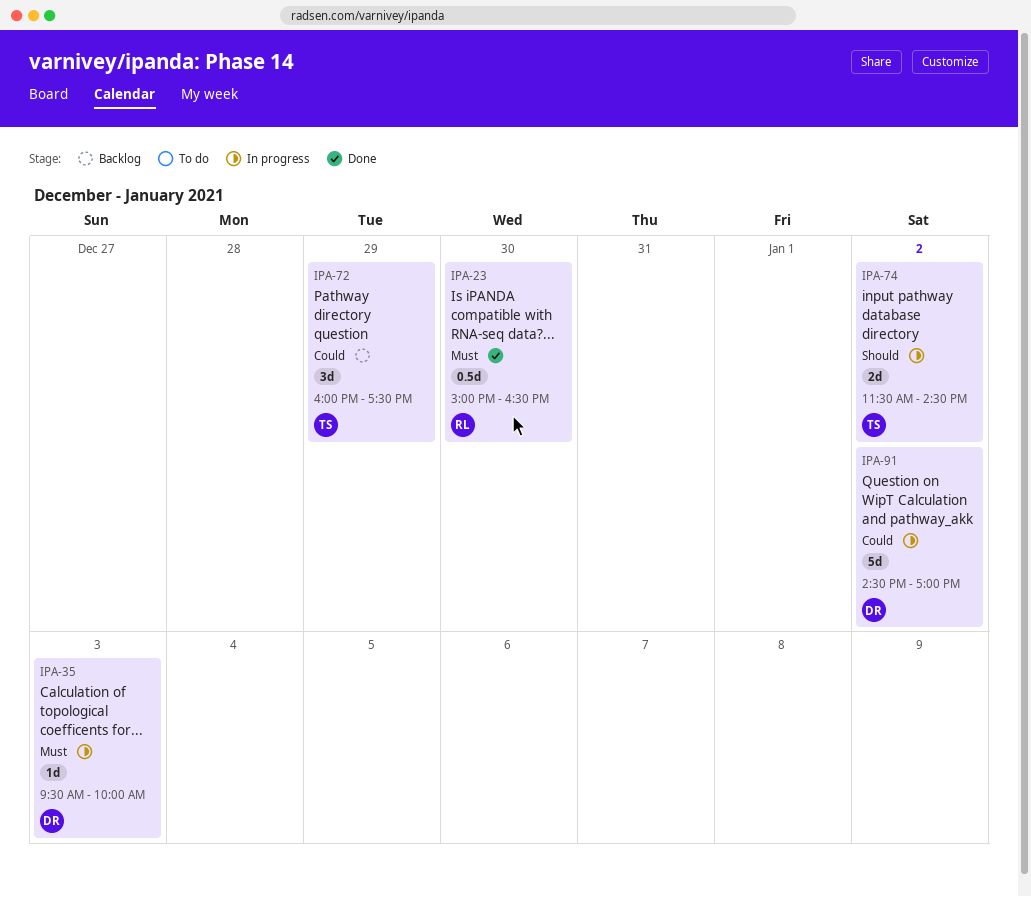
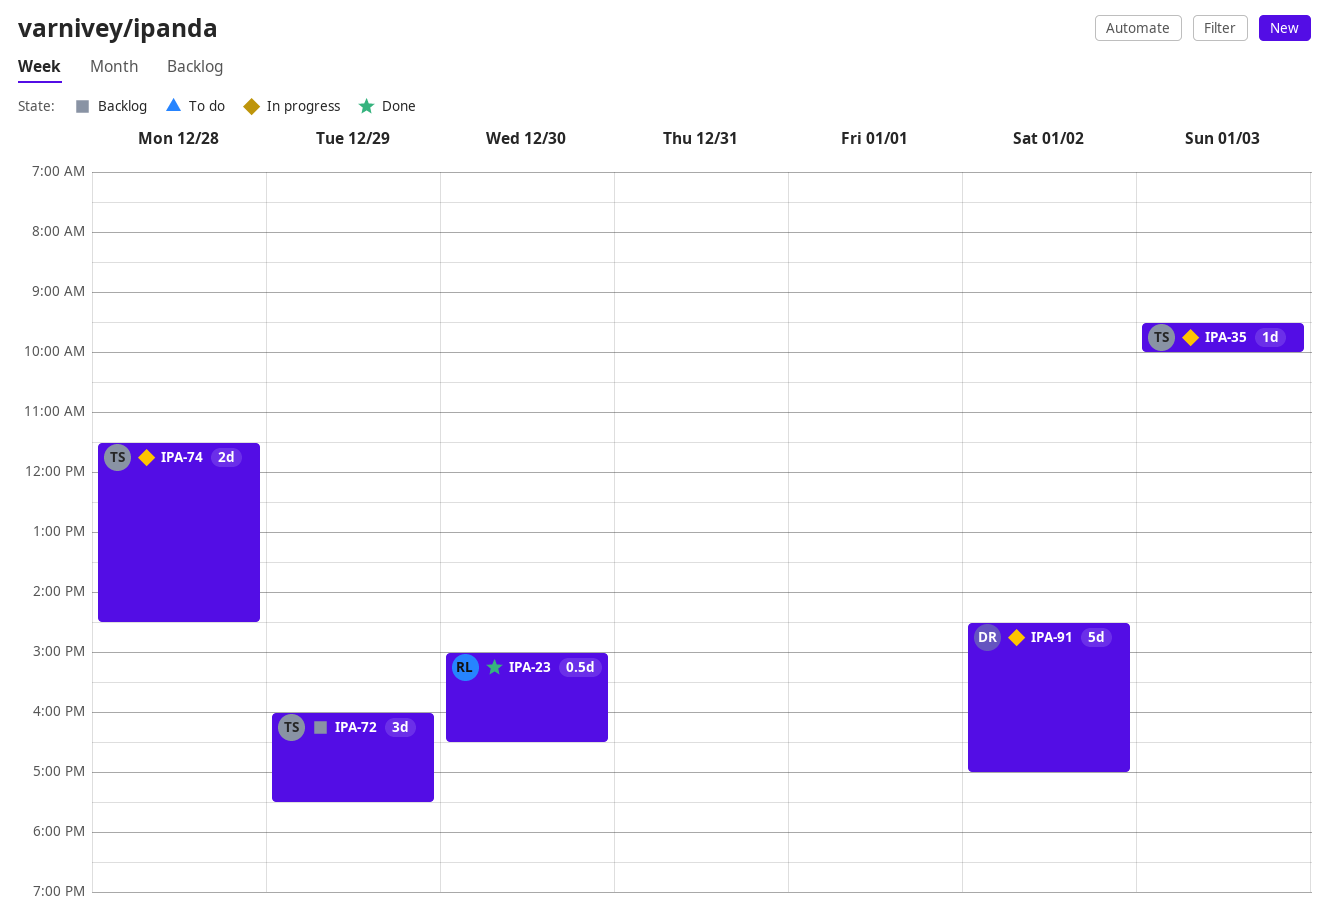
IPA-35, owner: DR -> TS
IPA-74, day: Jan 2 -> Dec 28

